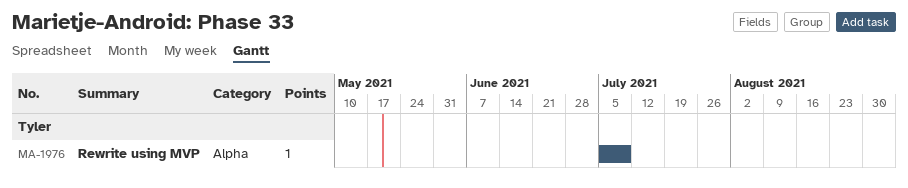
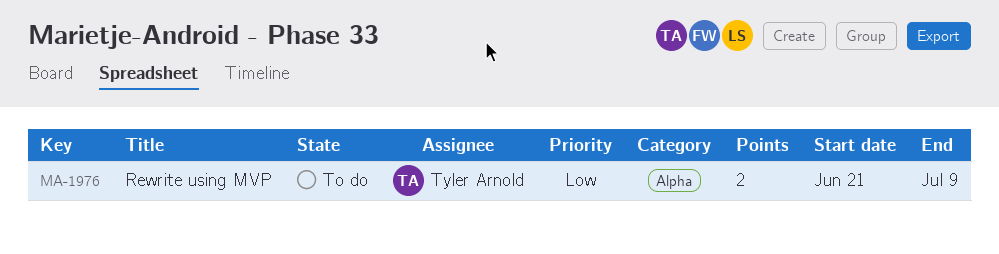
MA-1976, estimate: 1 -> 2
MA-1976, start: Jul 5 -> Jun 21

